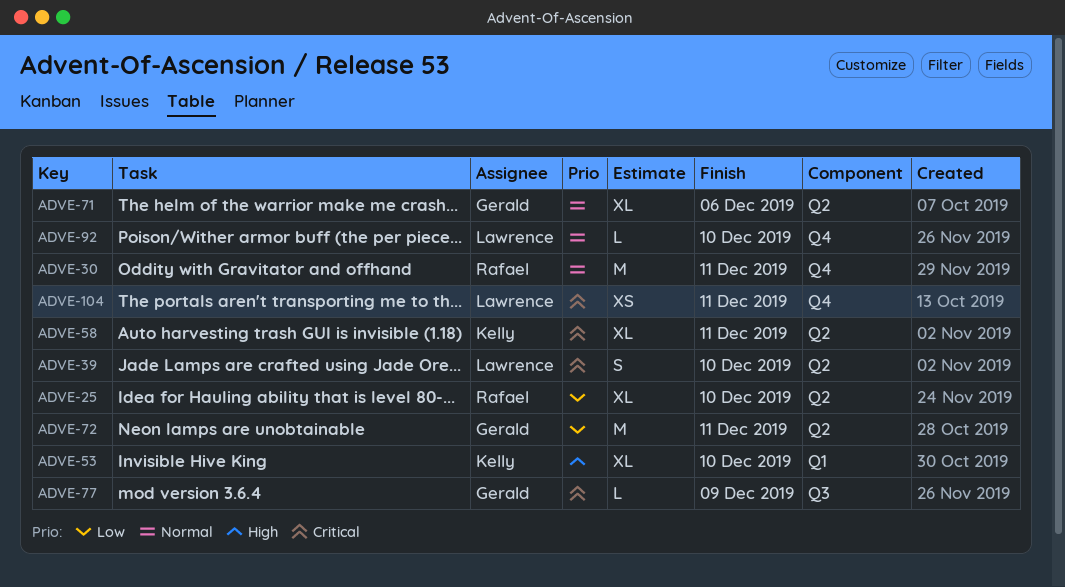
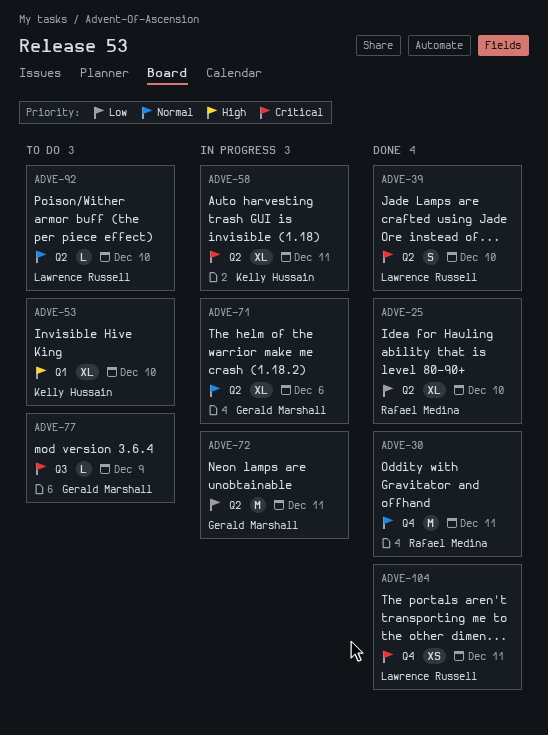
ADVE-92, label: Q4 -> Q2

